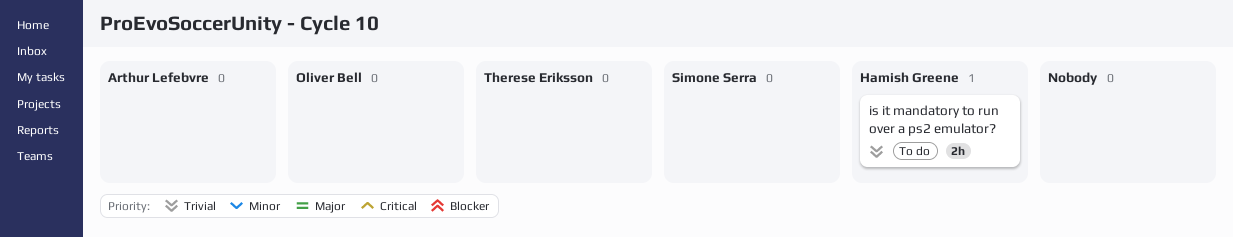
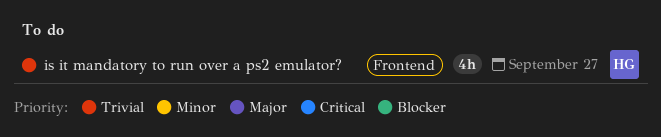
is it mandatory to run over a ps2 emulator?, estimate: 2h -> 4h

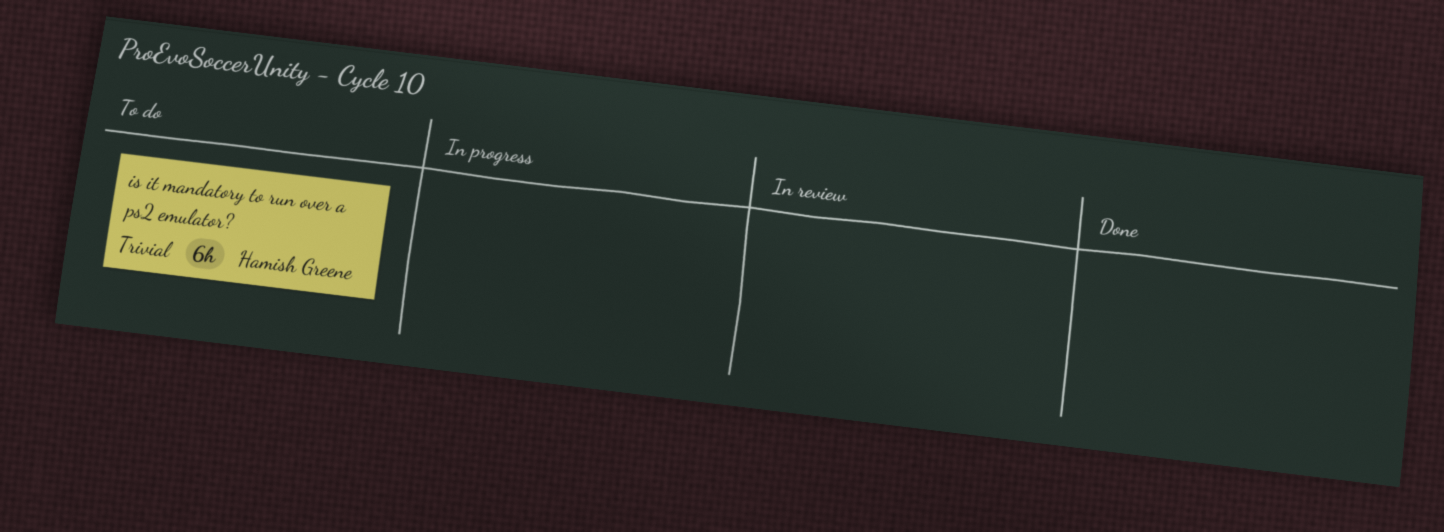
is it mandatory to run over a ps2 emulator?, estimate: 4h -> 6h

